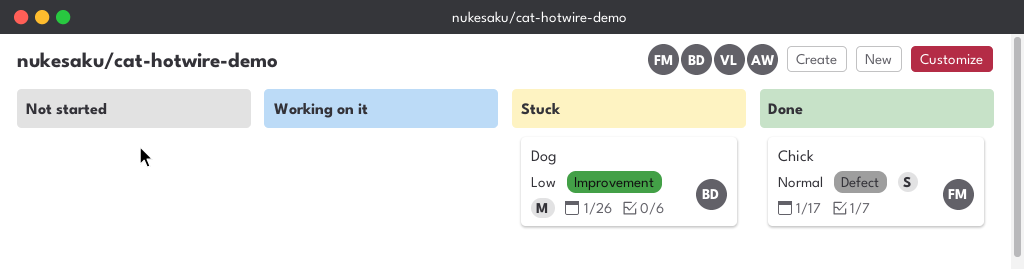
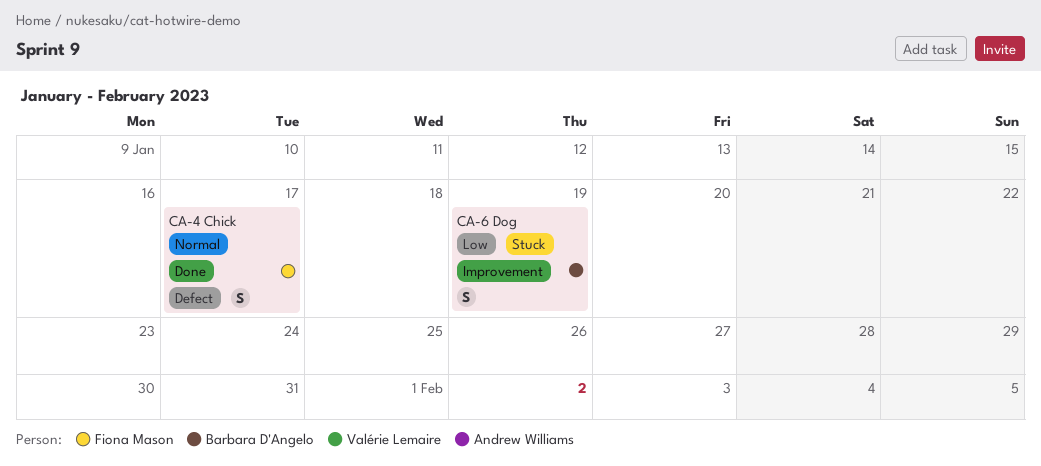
Dog, estimate: M -> S
Dog, due: Jan 26 -> Jan 19

